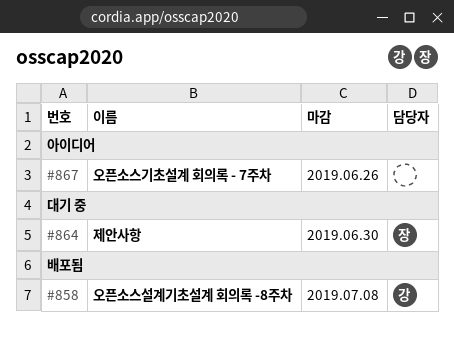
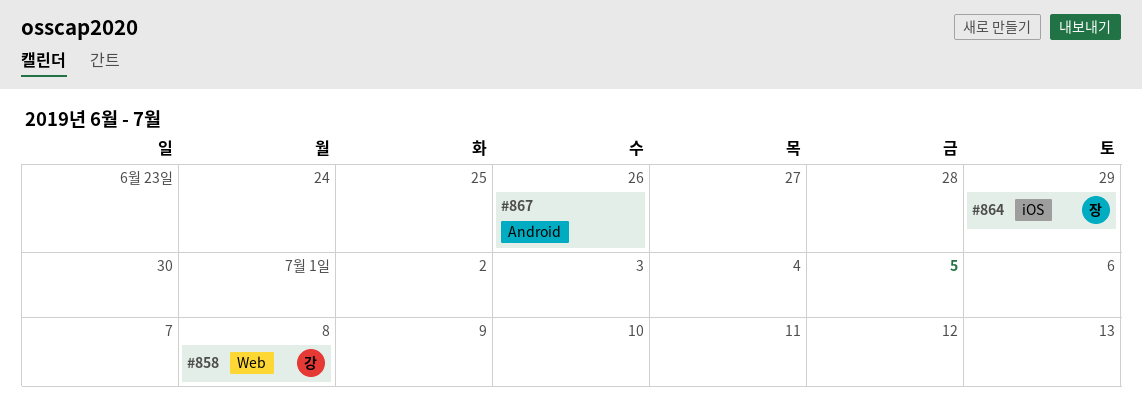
#864, due: Jun 30 -> Jun 29

